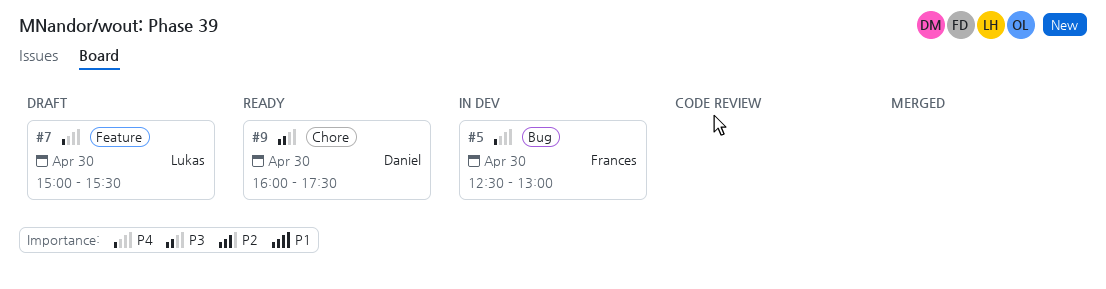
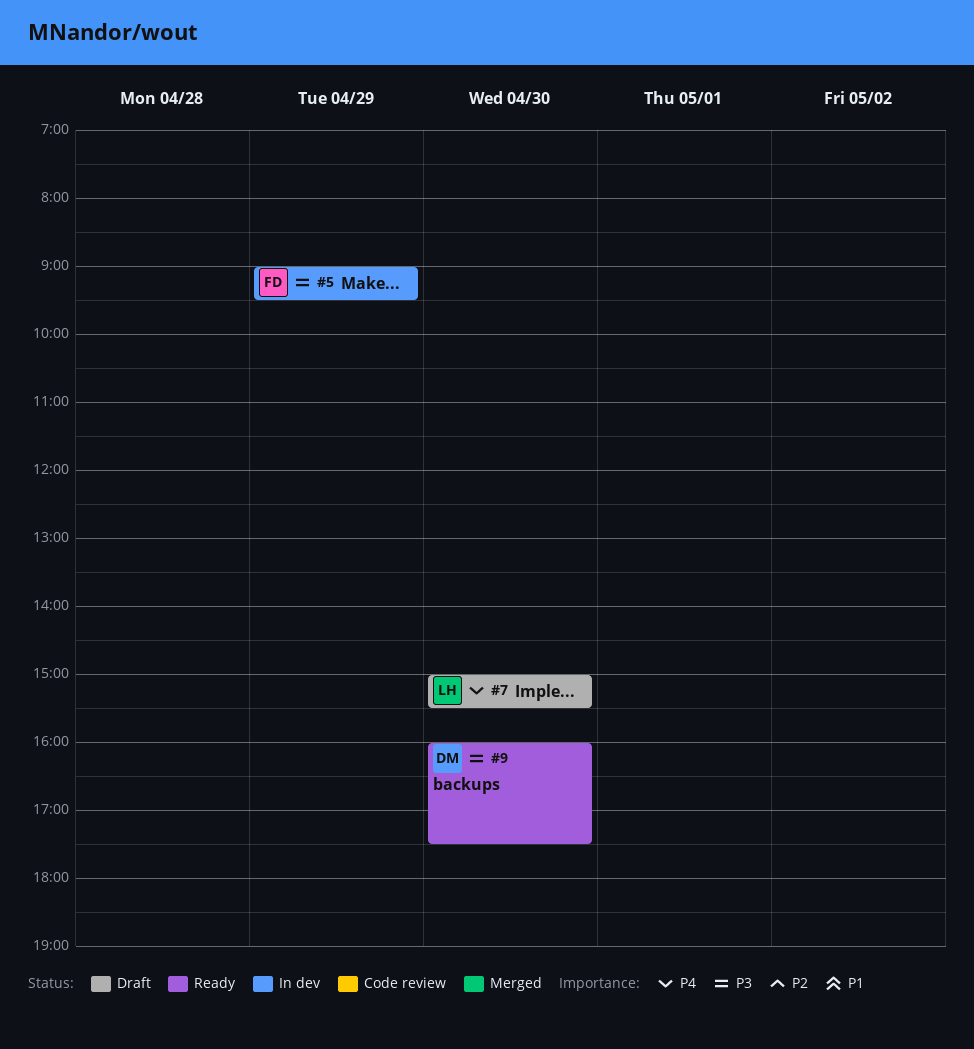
#5, priority: P4 -> P3
#5, day: Apr 30 -> Apr 29
#5, begins: 12:30 -> 09:00
#5, ends: 13:00 -> 09:30

